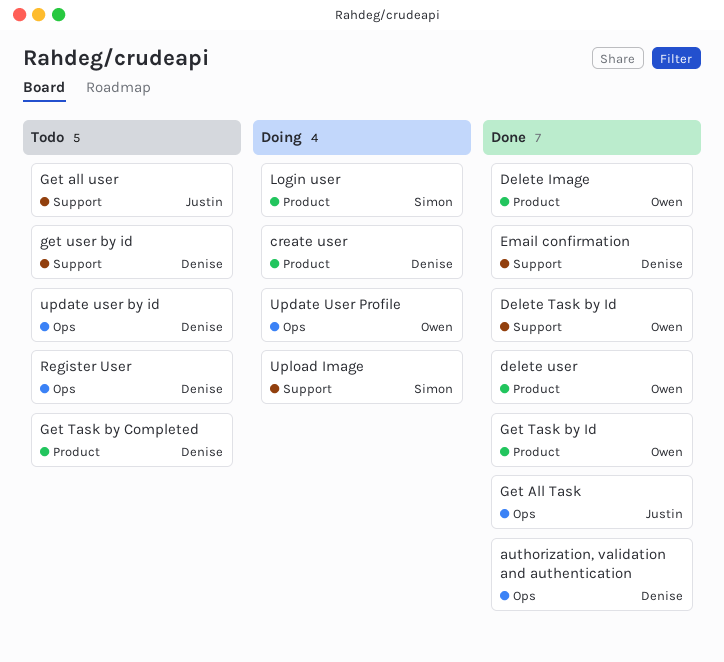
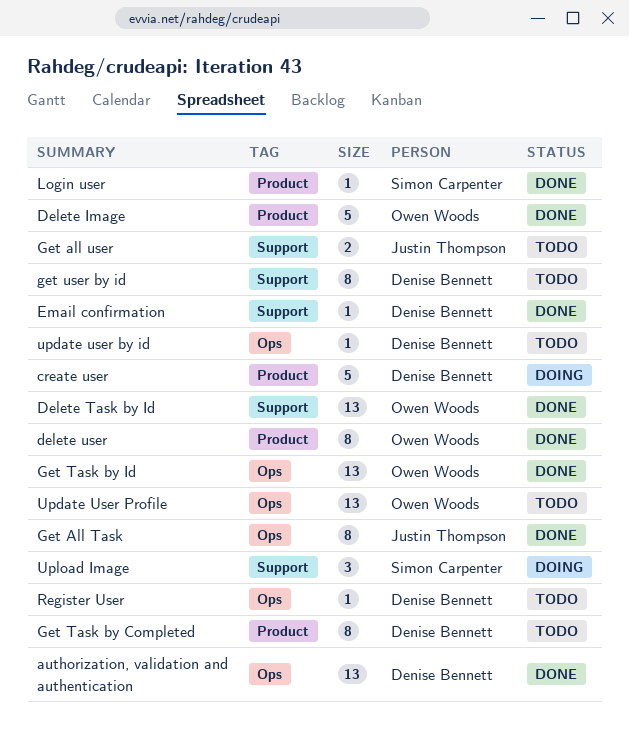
Get Task by Id, label: Product -> Ops
Login user, status: Doing -> Done
Update User Profile, status: Doing -> Todo

